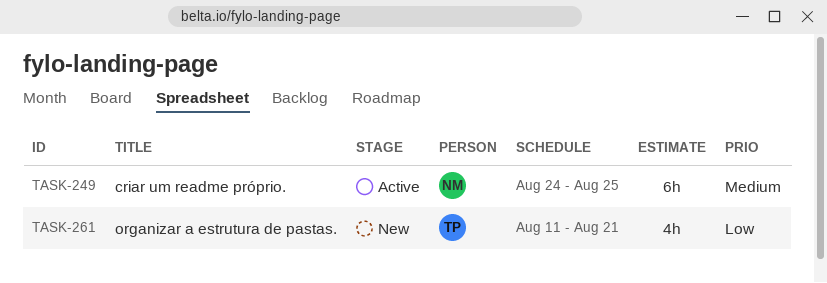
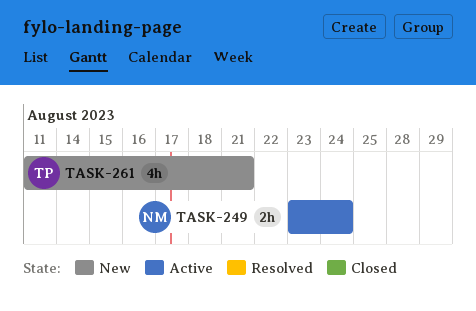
TASK-249, estimate: 6h -> 2h
TASK-249, start: Aug 24 -> Aug 23
TASK-249, due: Aug 25 -> Aug 24

